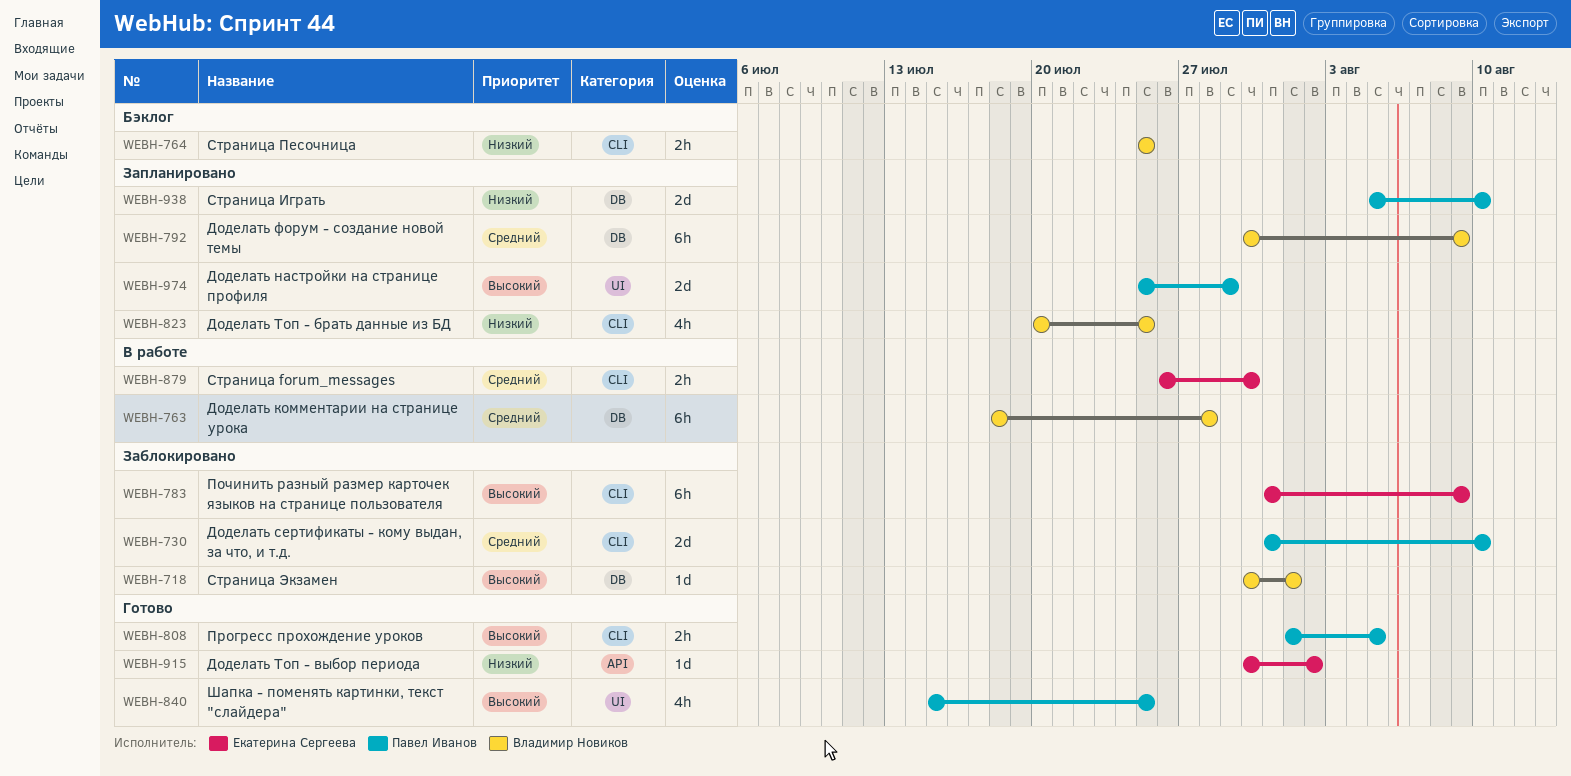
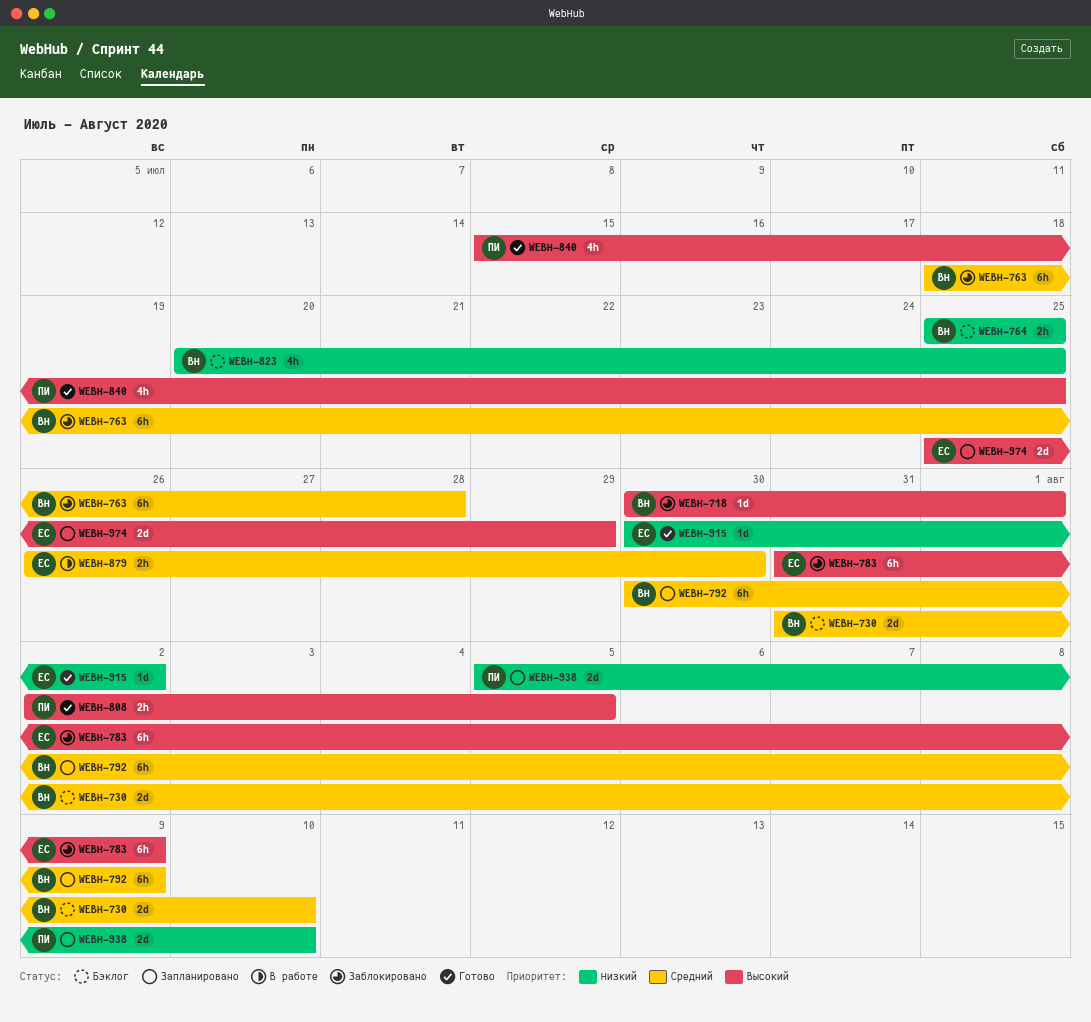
WEBH-730, status: Заблокировано -> Бэклог
WEBH-730, owner: Павел Иванов -> Владимир Новиков
WEBH-763, status: В работе -> Заблокировано
WEBH-808, start: Aug 1 -> Aug 2
WEBH-823, status: Запланировано -> Бэклог
WEBH-974, owner: Павел Иванов -> Екатерина Сергеева

